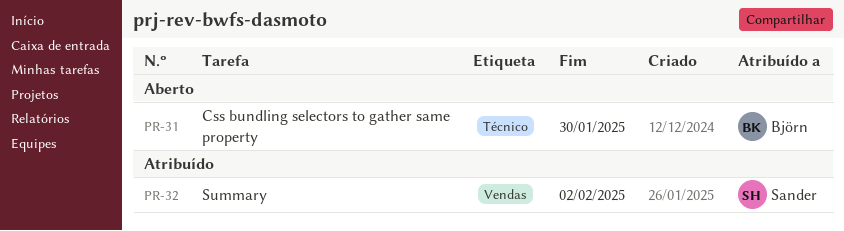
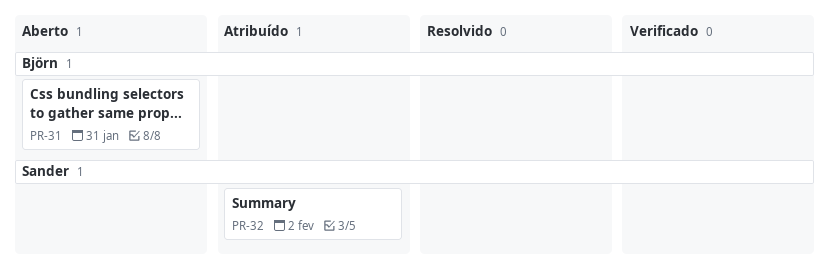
PR-31, due: Jan 30 -> Jan 31

